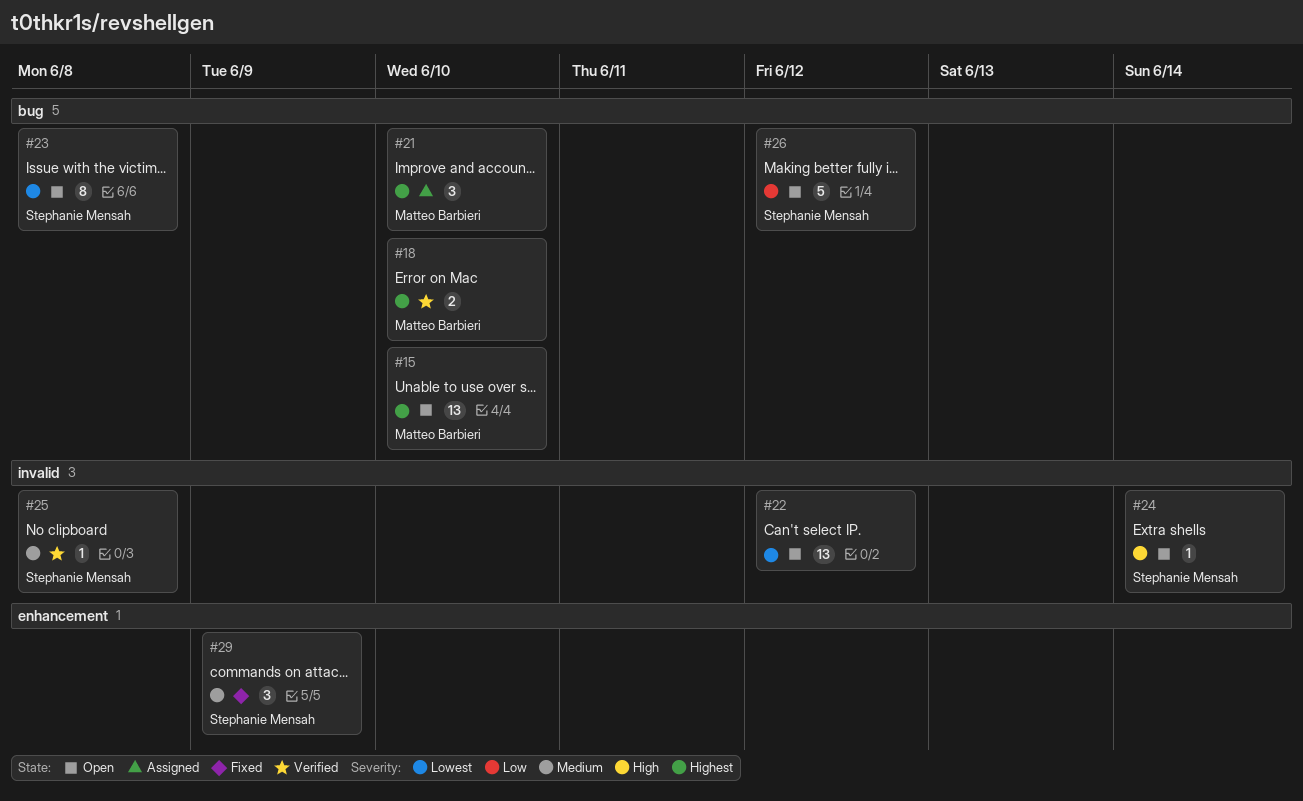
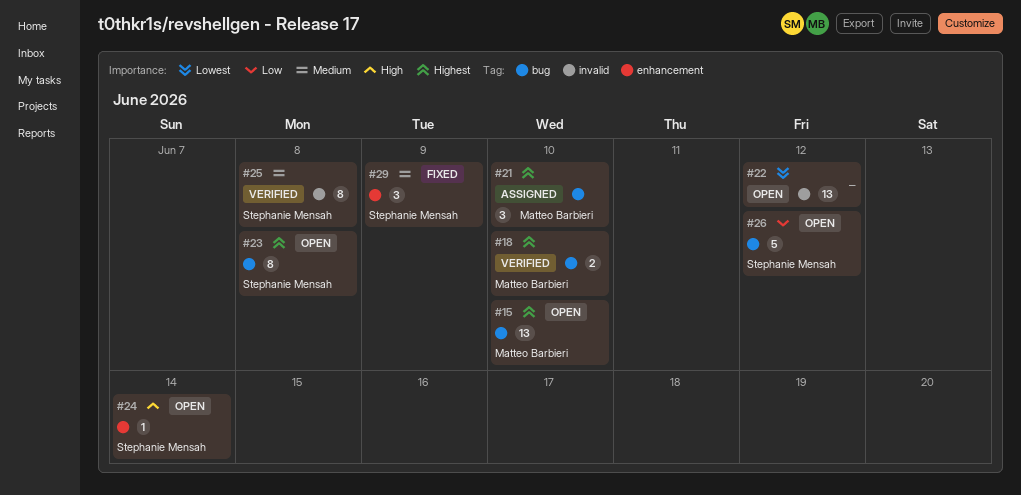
#23, priority: Lowest -> Highest
#24, label: invalid -> enhancement
#25, estimate: 1 -> 8

